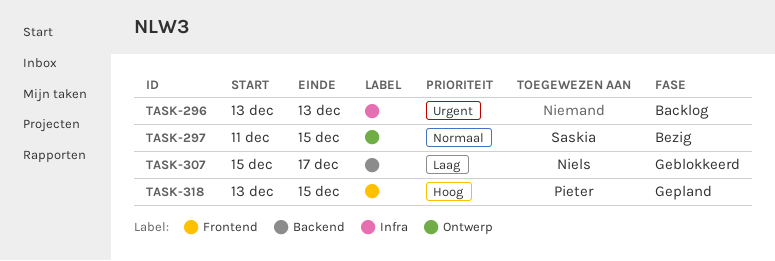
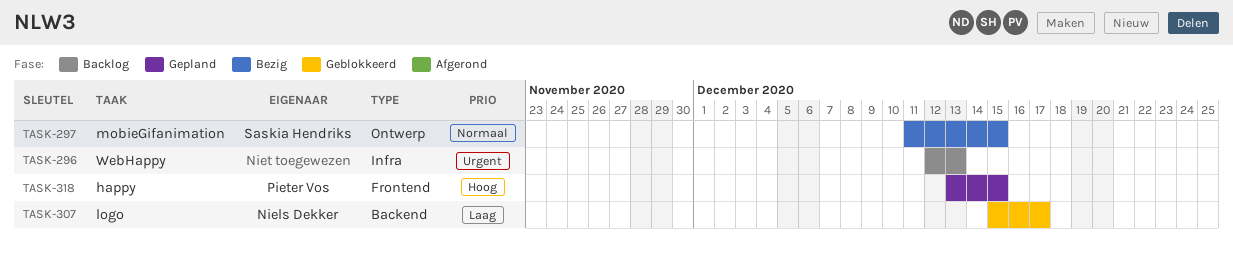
TASK-296, start: Dec 13 -> Dec 12

